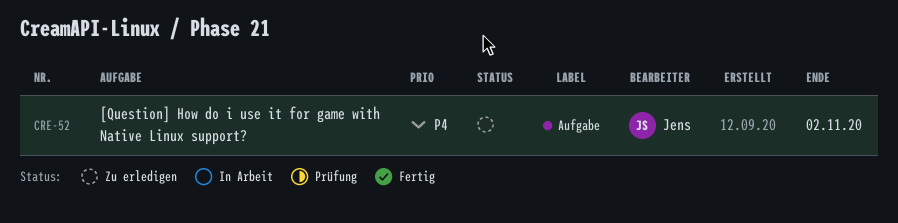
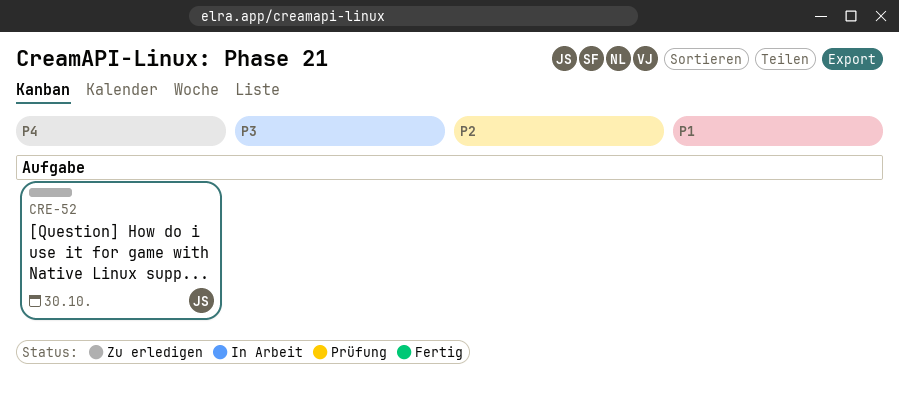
CRE-52, due: Nov 2 -> Oct 30

